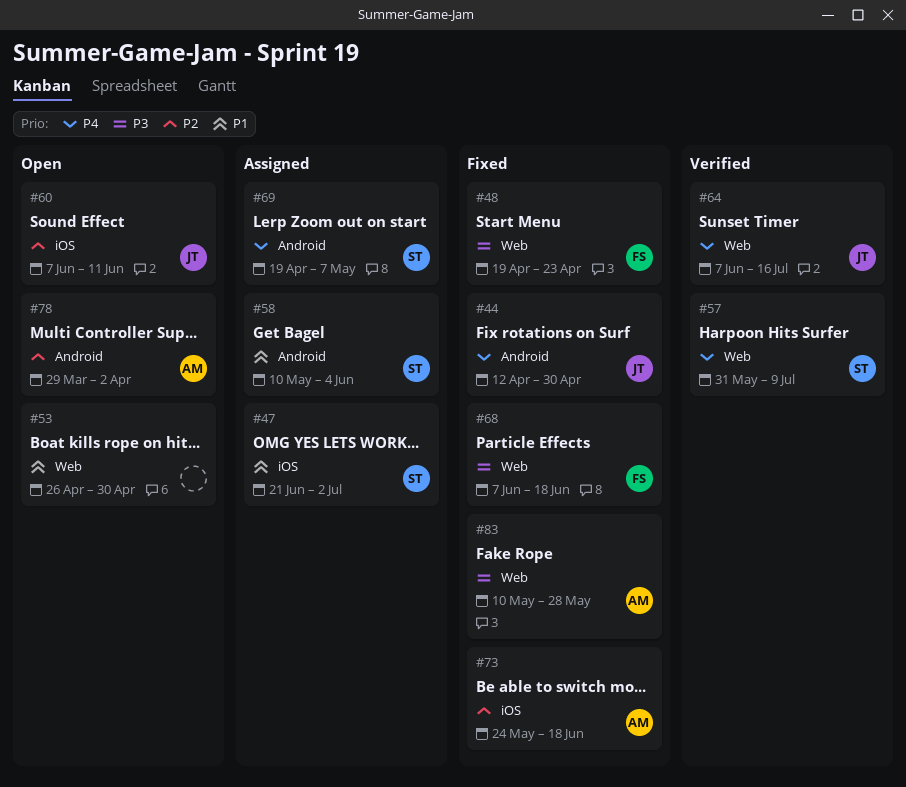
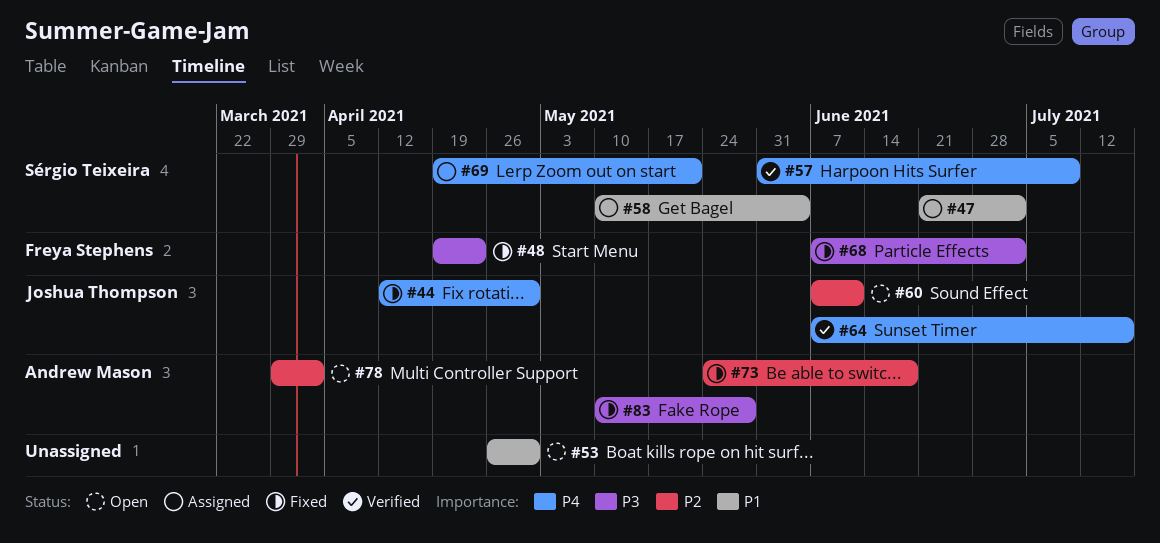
#68, due: Jun 18 -> Jul 2
#69, due: May 7 -> May 21

